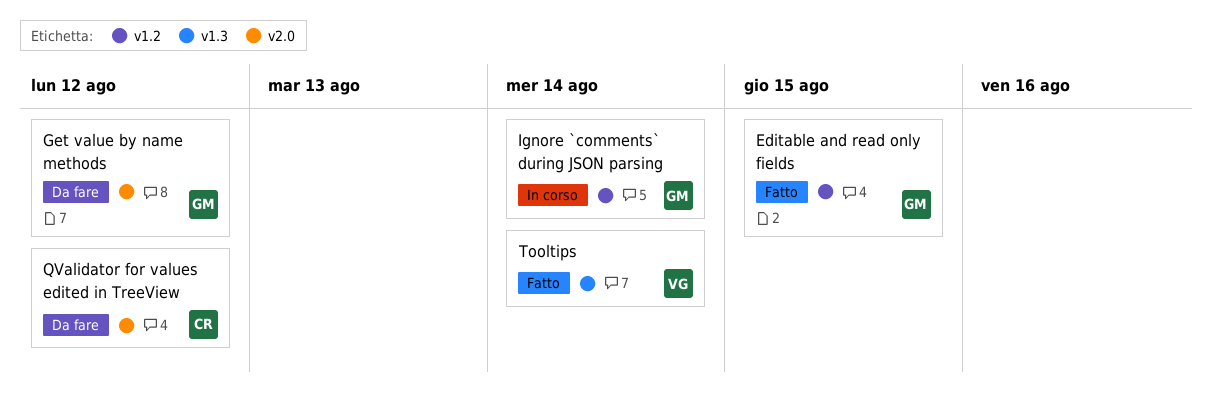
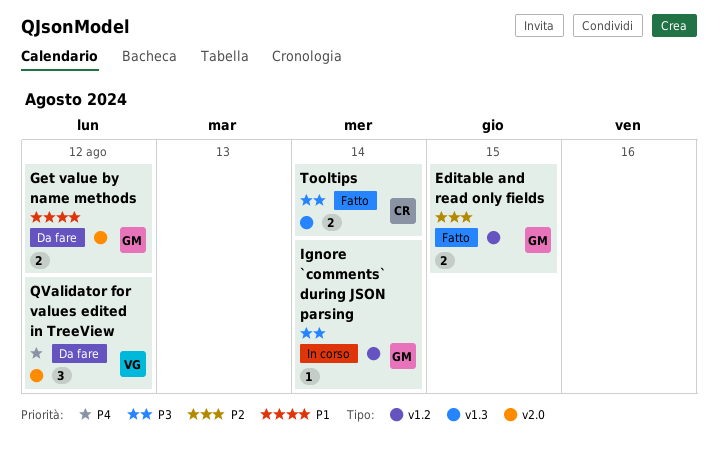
QValidator for values edited in TreeView, owner: CR -> VG
Tooltips, owner: VG -> CR

